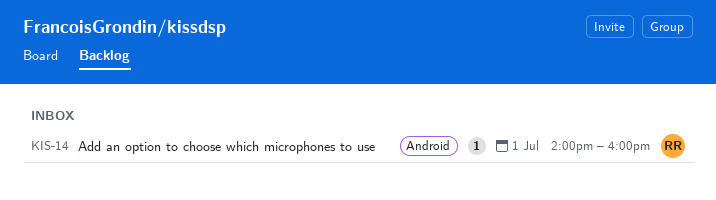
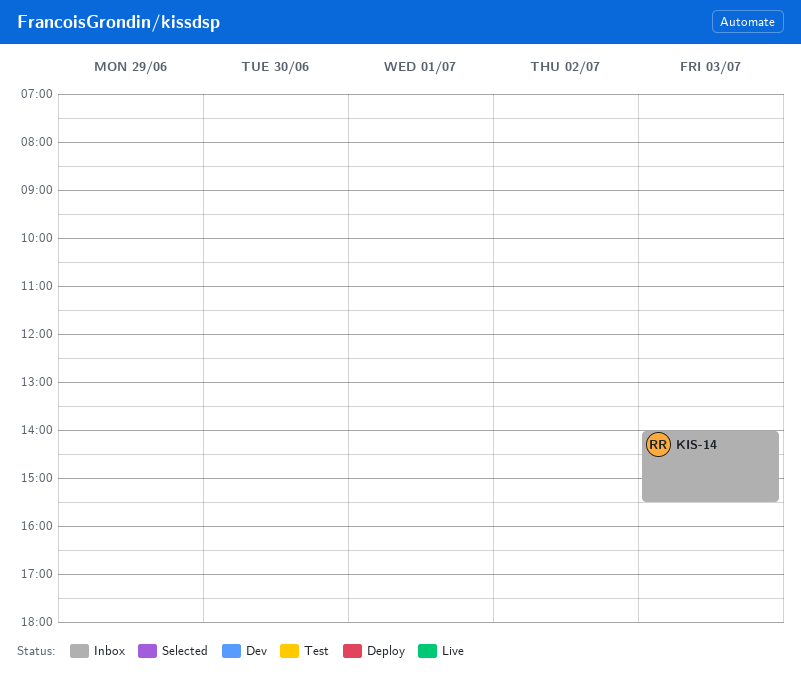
KIS-14, day: Jul 1 -> Jul 3
KIS-14, ends: 16:00 -> 15:30

